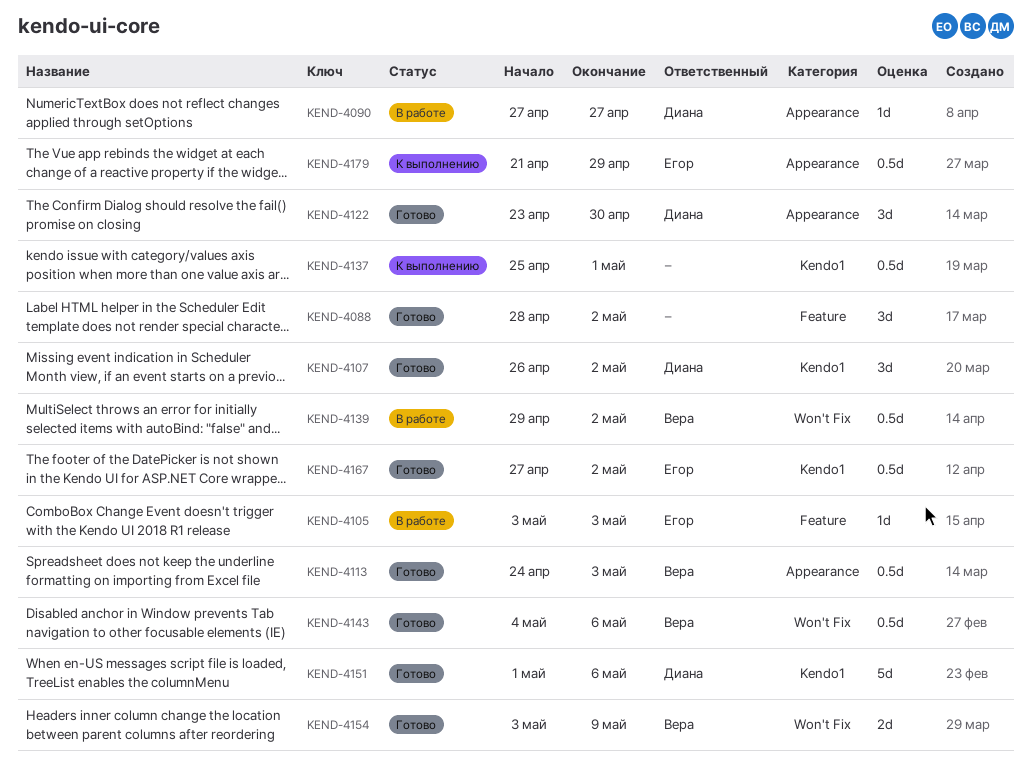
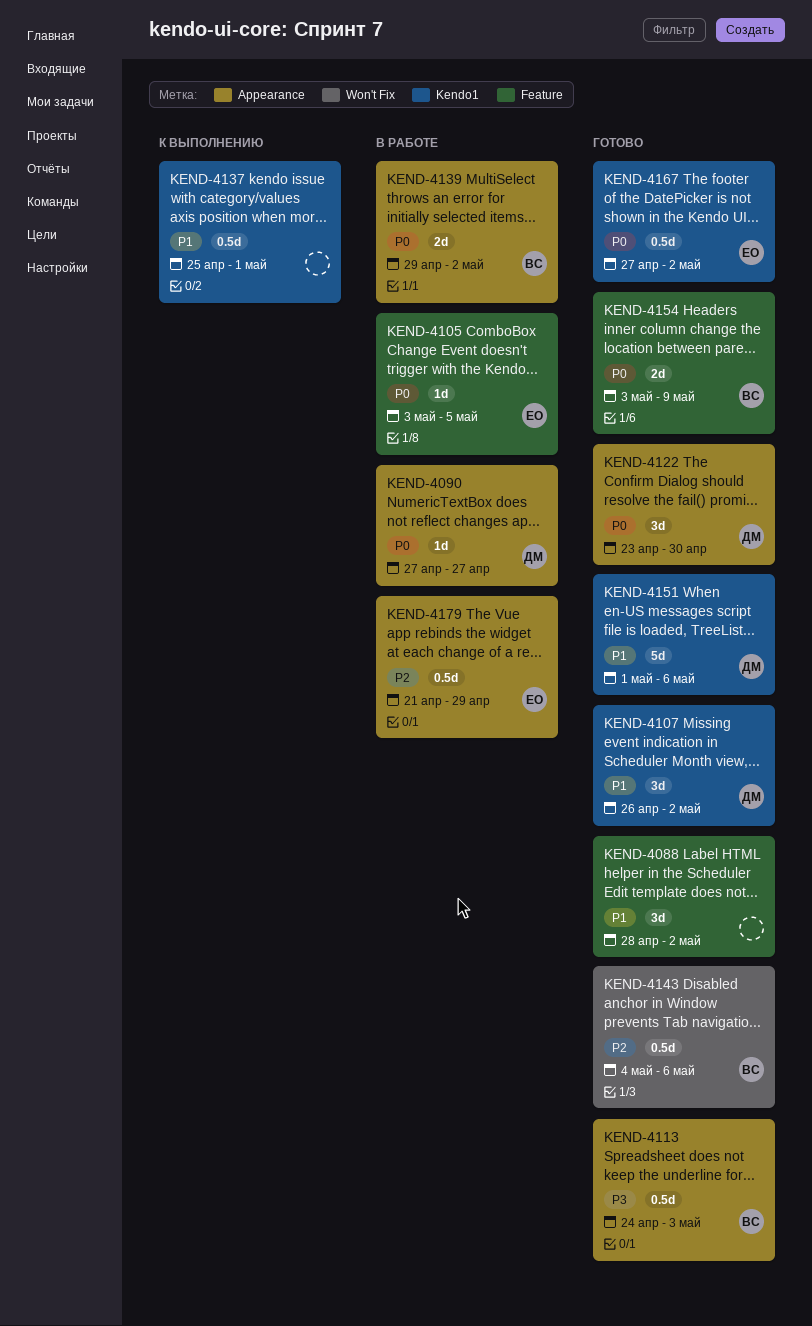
KEND-4105, due: May 3 -> May 5
KEND-4139, label: Won't Fix -> Appearance
KEND-4139, estimate: 0.5d -> 2d
KEND-4154, label: Won't Fix -> Feature
KEND-4179, status: К выполнению -> В работе

